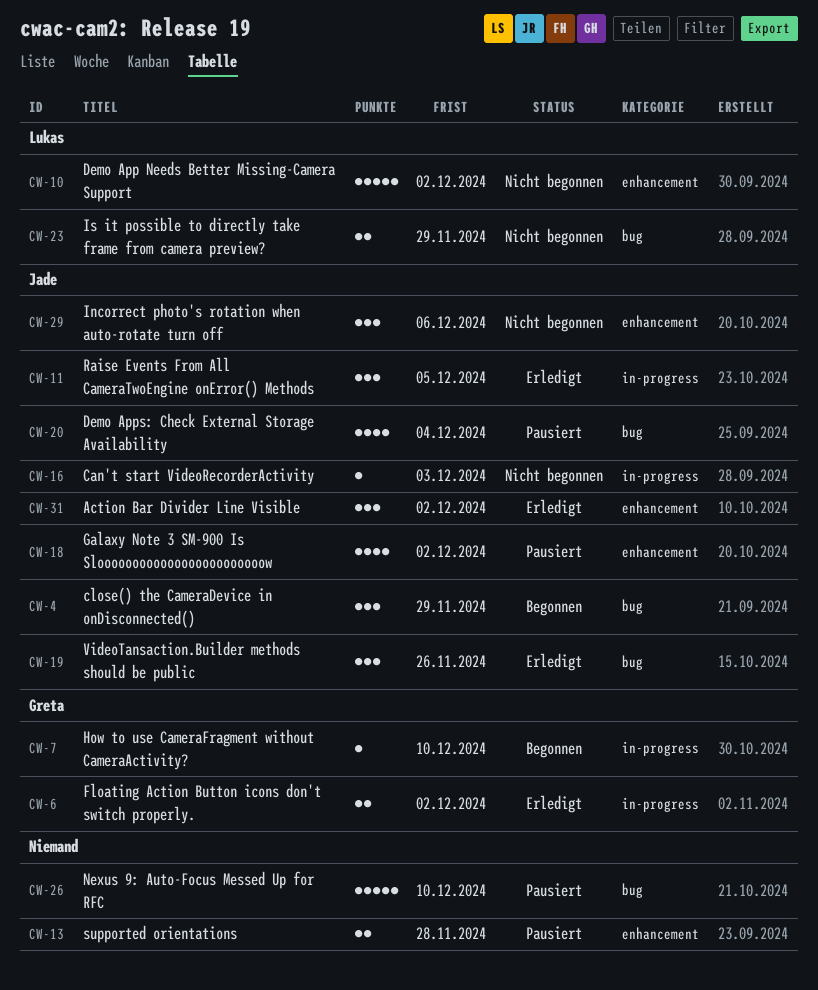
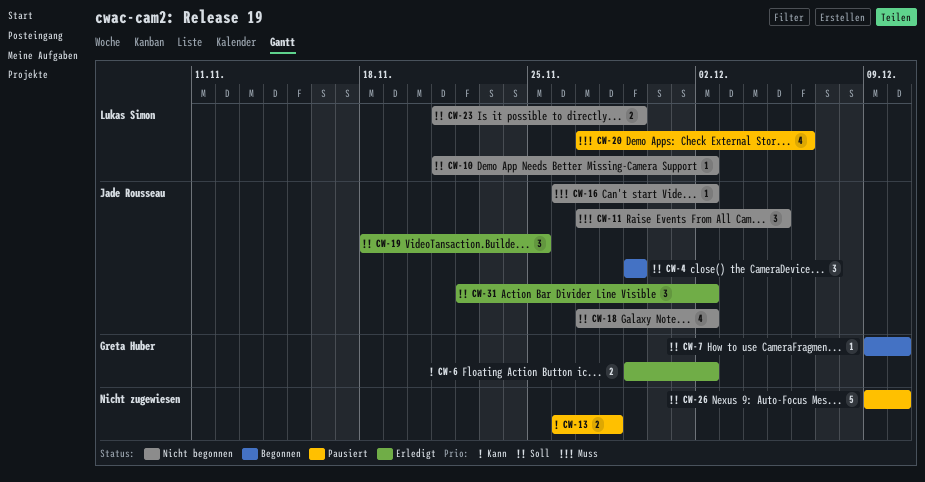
CW-10, estimate: 5 -> 1
CW-11, status: Erledigt -> Nicht begonnen
CW-16, due: Dec 3 -> Dec 2
CW-18, status: Pausiert -> Nicht begonnen
CW-19, due: Nov 26 -> Nov 25
CW-20, owner: Jade Rousseau -> Lukas Simon
CW-20, due: Dec 4 -> Dec 6
CW-29: present -> none

